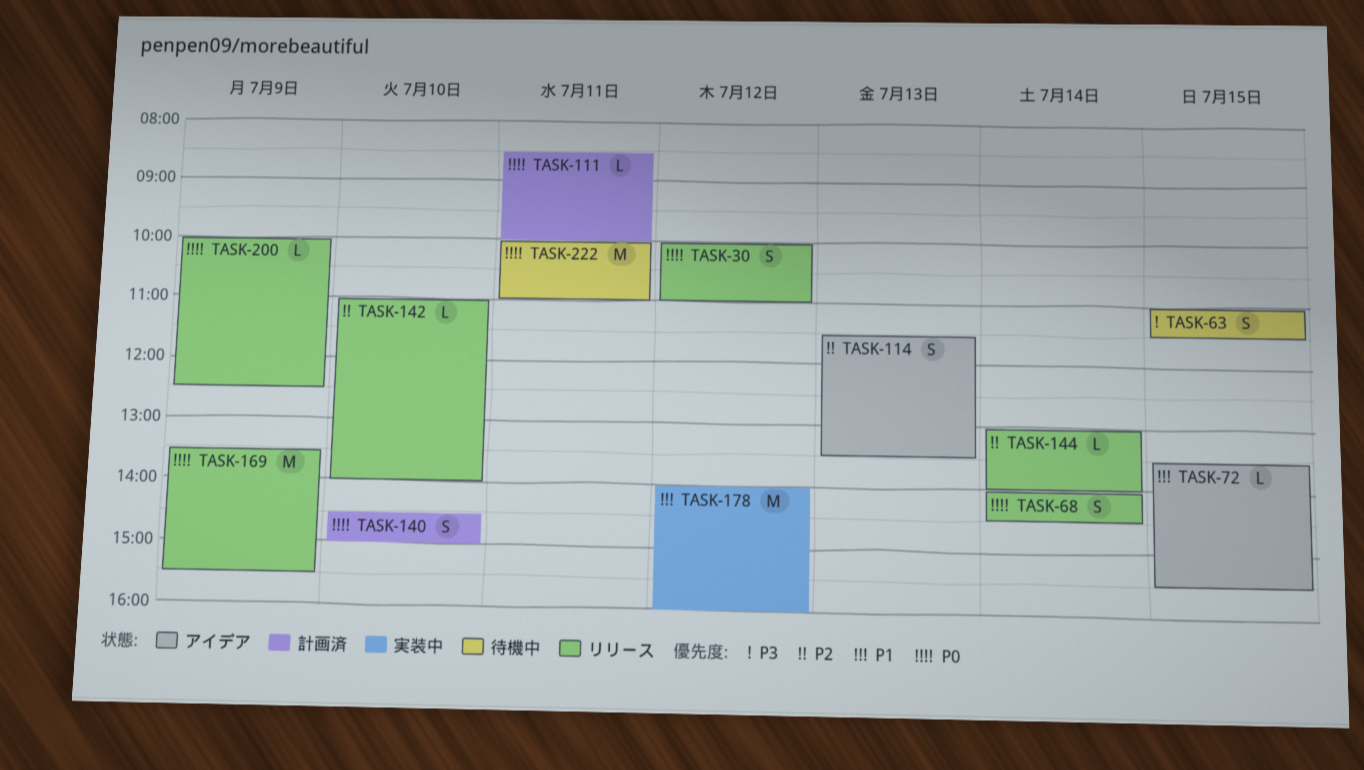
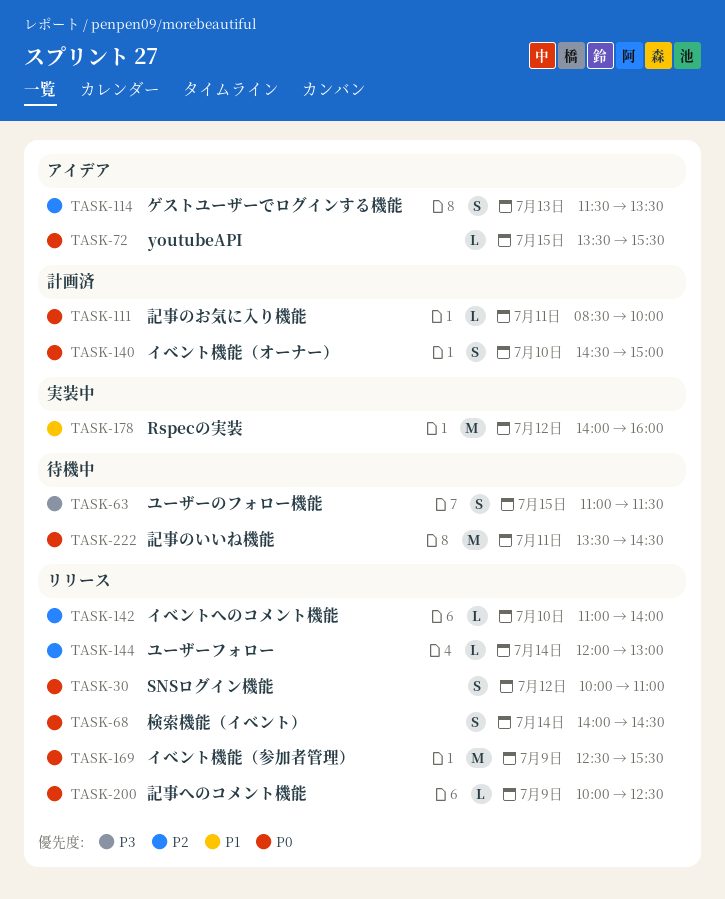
TASK-72, priority: P1 -> P0
TASK-144, begins: 13:00 -> 12:00
TASK-144, ends: 14:00 -> 13:00
TASK-169, begins: 13:30 -> 12:30
TASK-222, begins: 10:00 -> 13:30
TASK-222, ends: 11:00 -> 14:30

